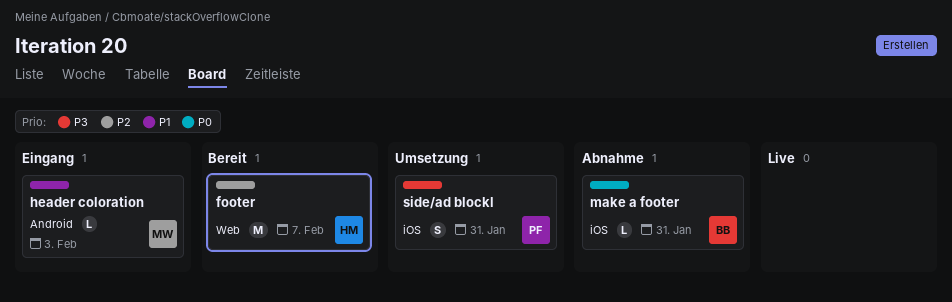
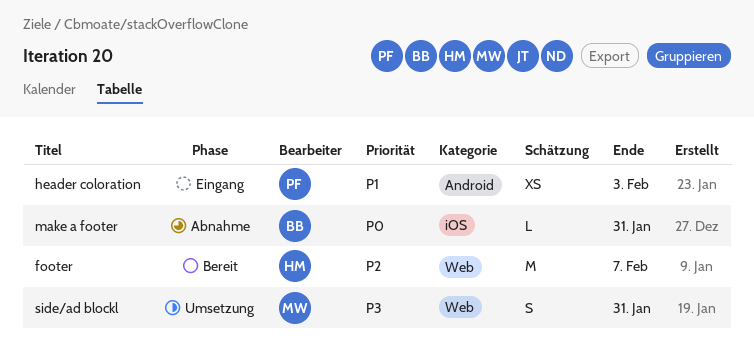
header coloration, owner: MW -> PF
header coloration, estimate: L -> XS
side/ad blockl, owner: PF -> MW
side/ad blockl, label: iOS -> Web

